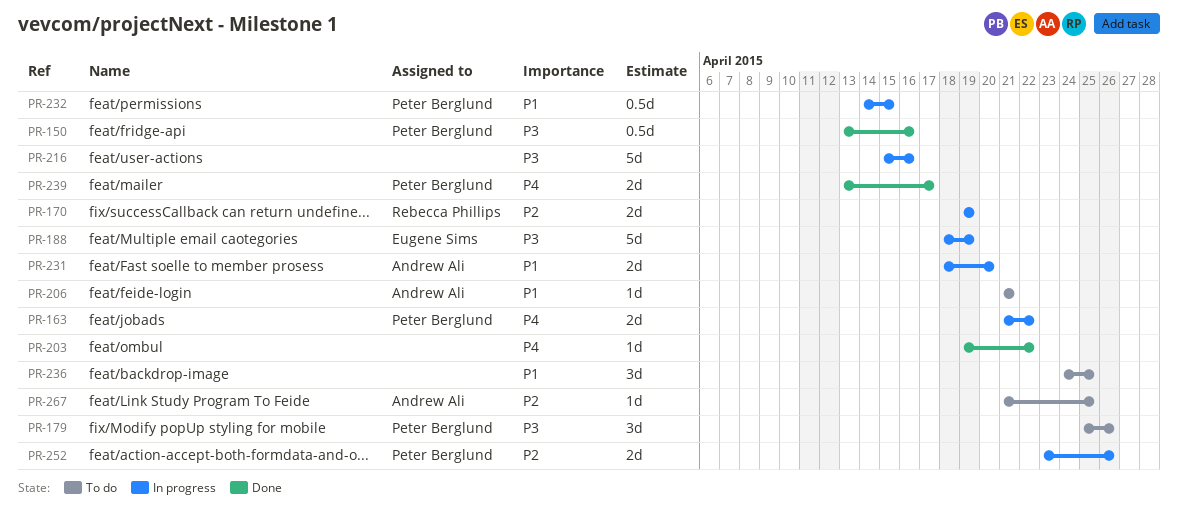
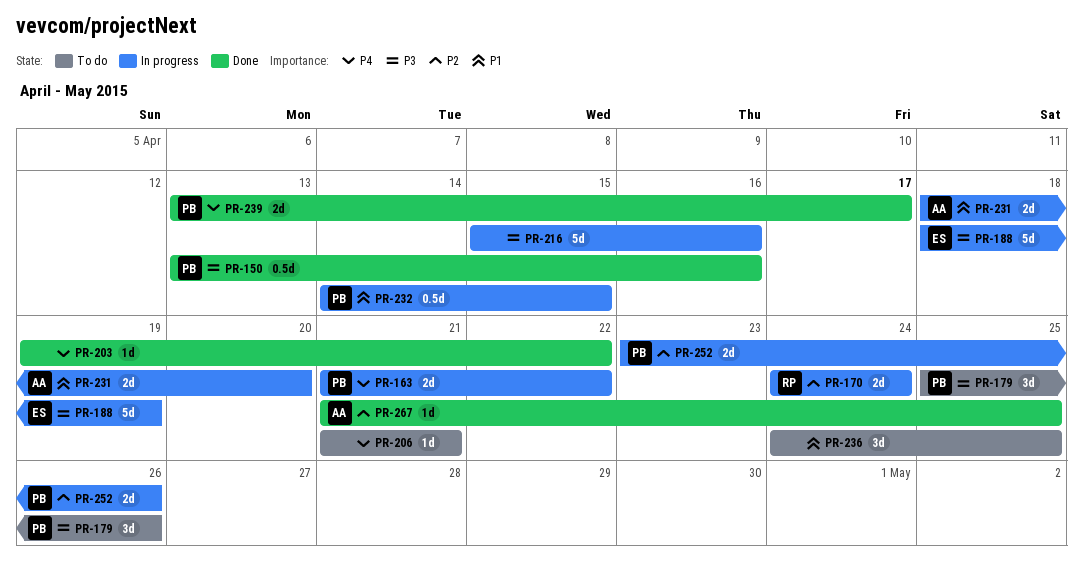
PR-170, start: Apr 19 -> Apr 24
PR-170, due: Apr 19 -> Apr 24
PR-206, owner: Andrew Ali -> none
PR-206, priority: P1 -> P4
PR-267, status: To do -> Done

